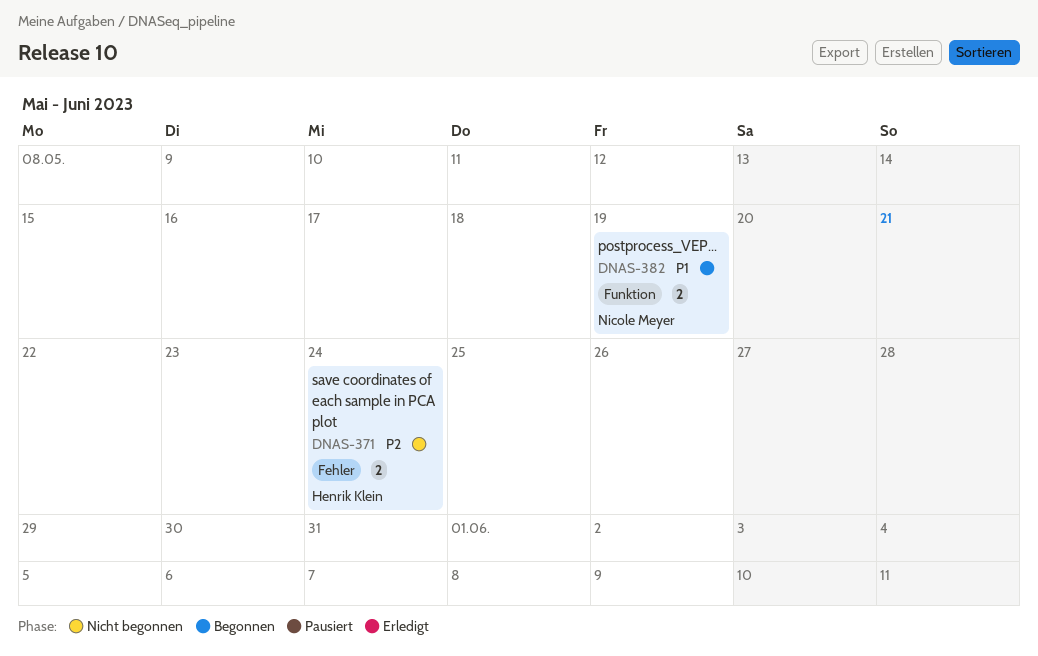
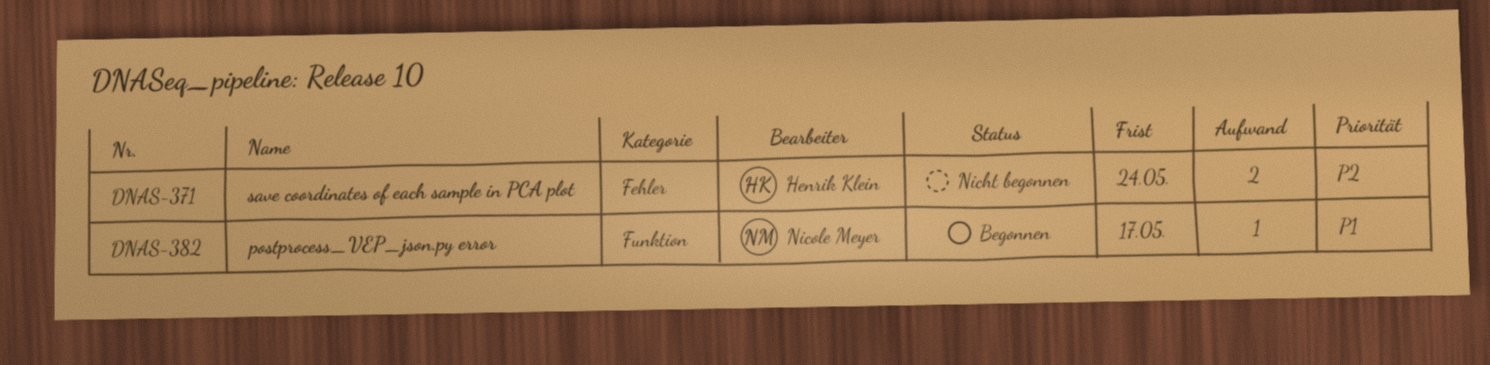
DNAS-382, estimate: 2 -> 1
DNAS-382, due: May 19 -> May 17

